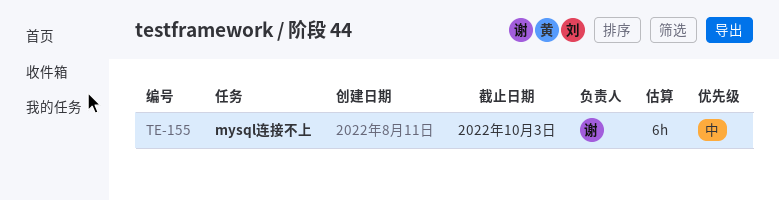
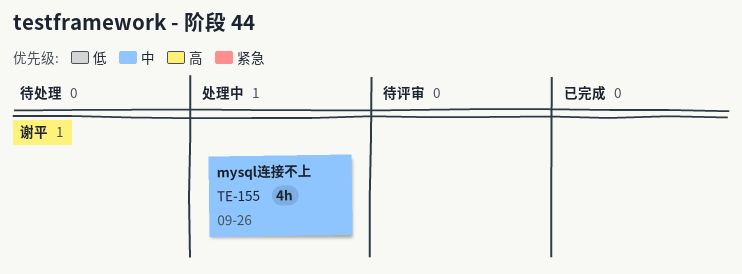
TE-155, estimate: 6h -> 4h
TE-155, due: Oct 3 -> Sep 26

